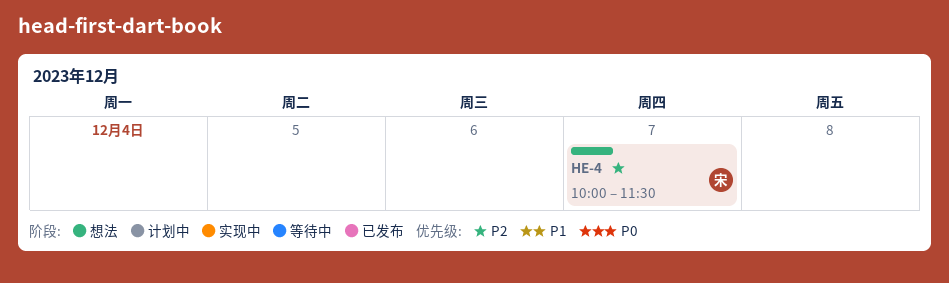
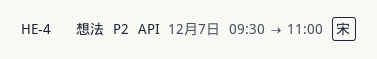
HE-4, begins: 10:00 -> 09:30
HE-4, ends: 11:30 -> 11:00

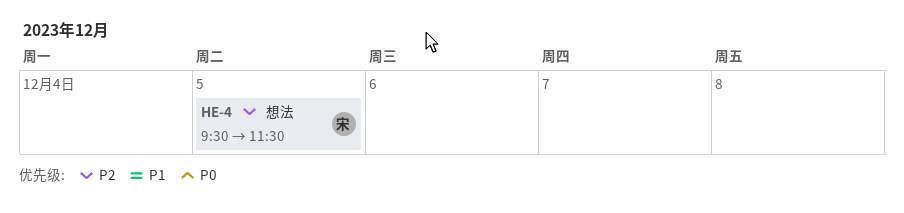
HE-4, day: Dec 7 -> Dec 5
HE-4, ends: 11:00 -> 11:30

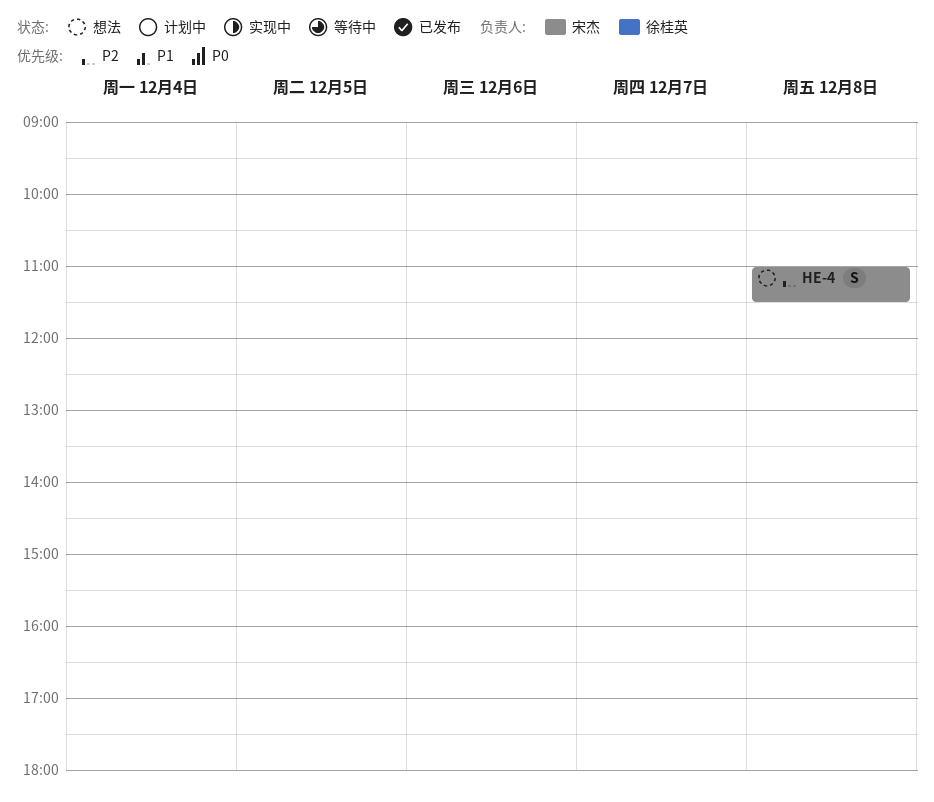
HE-4, day: Dec 5 -> Dec 8
HE-4, begins: 09:30 -> 11:00

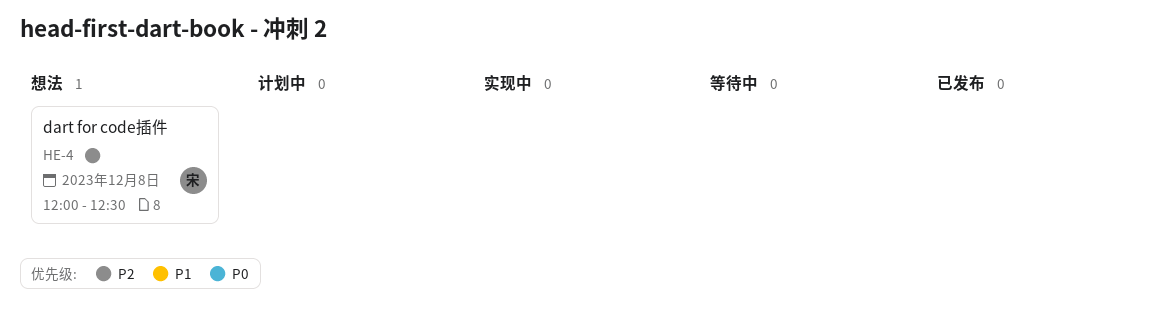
HE-4, begins: 11:00 -> 12:00
HE-4, ends: 11:30 -> 12:30

